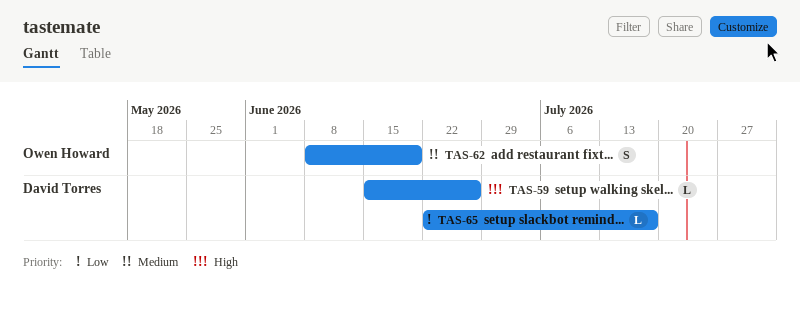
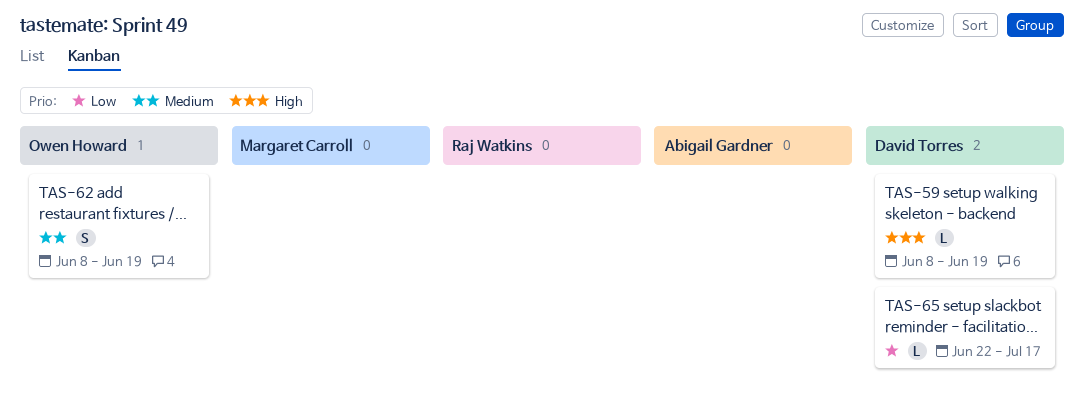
TAS-59, start: Jun 15 -> Jun 8
TAS-59, due: Jun 26 -> Jun 19

